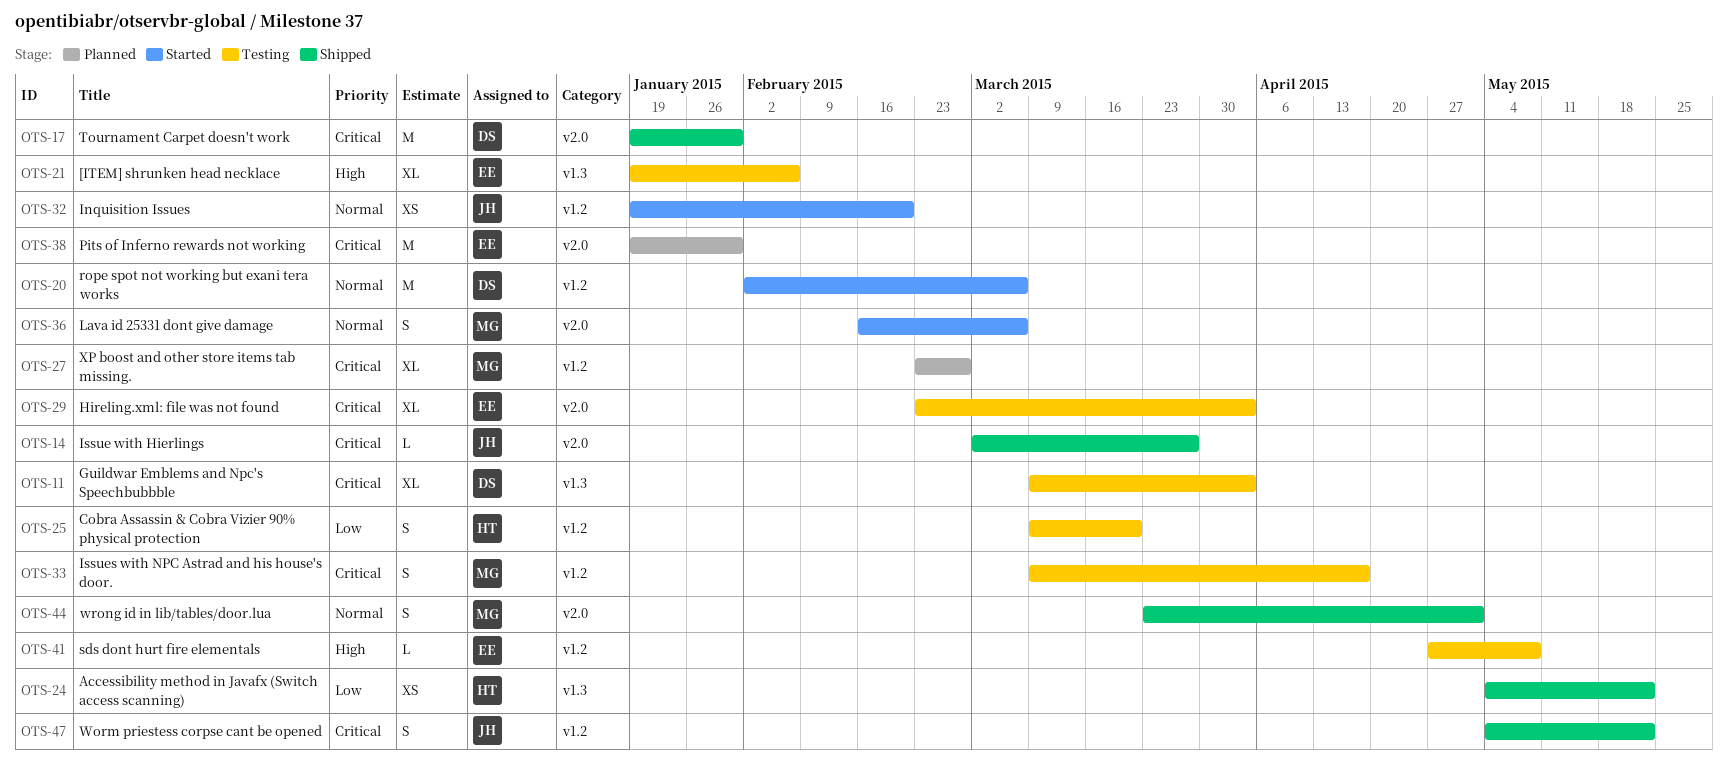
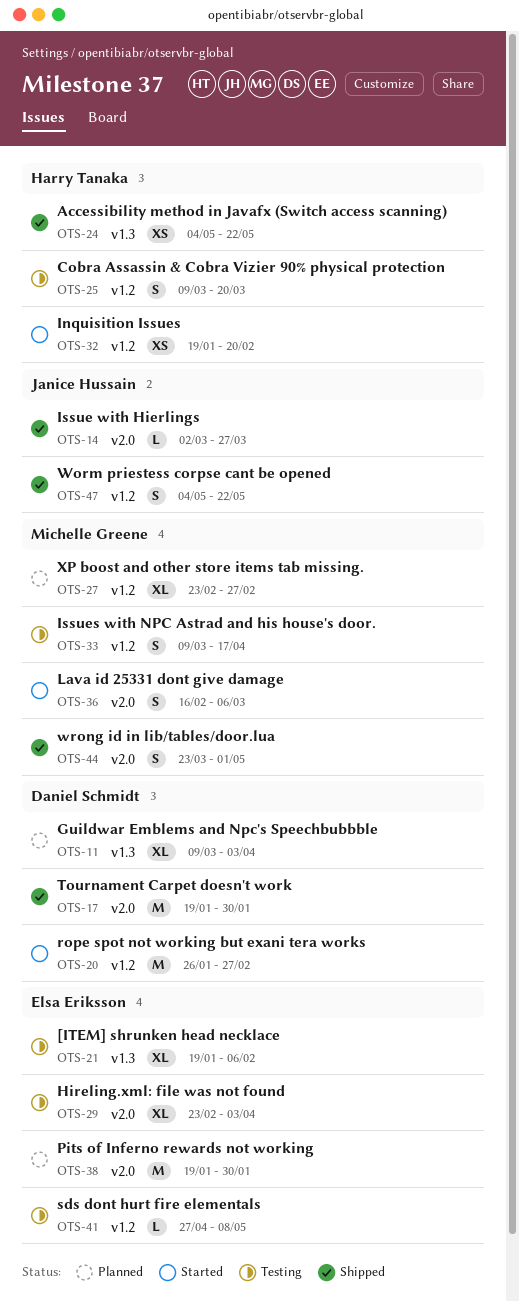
OTS-11, status: Testing -> Planned
OTS-20, start: Feb 2 -> Jan 26
OTS-20, due: Mar 6 -> Feb 27
OTS-32, owner: Janice Hussain -> Harry Tanaka

